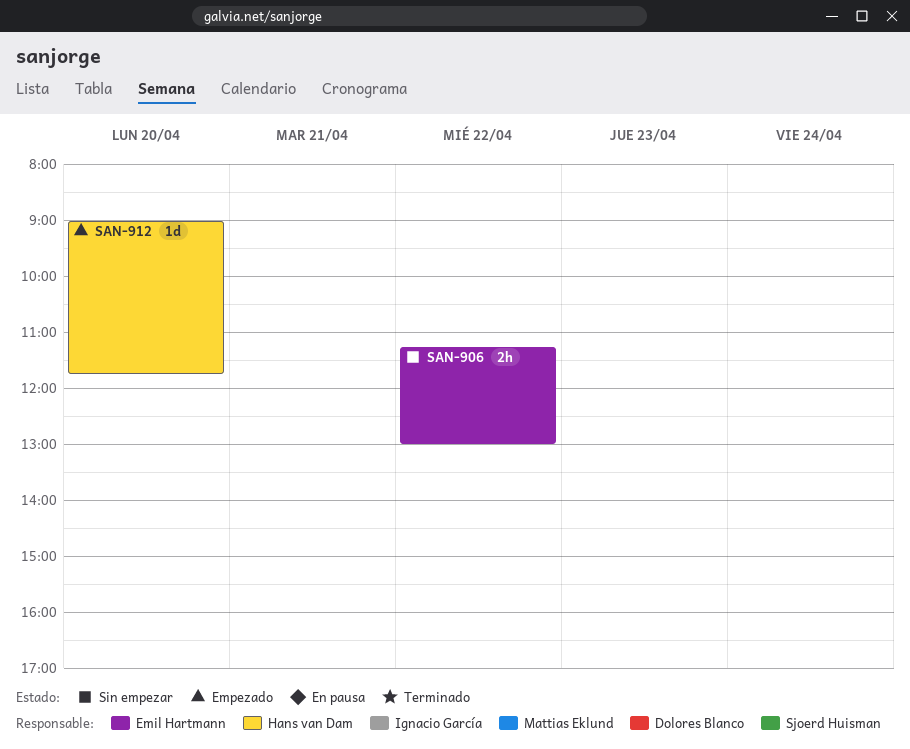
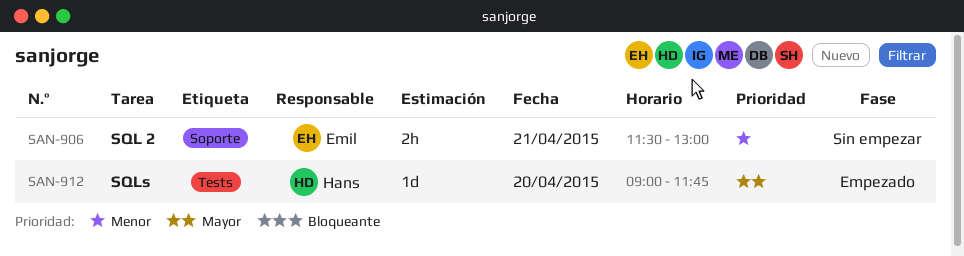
SAN-906, day: Apr 22 -> Apr 21
SAN-906, begins: 11:15 -> 11:30

